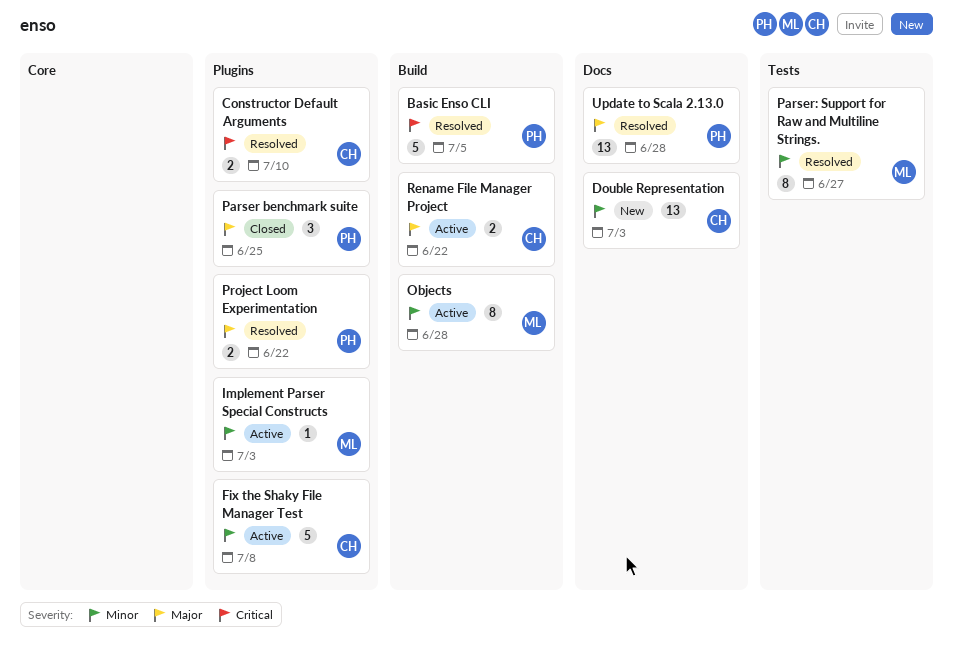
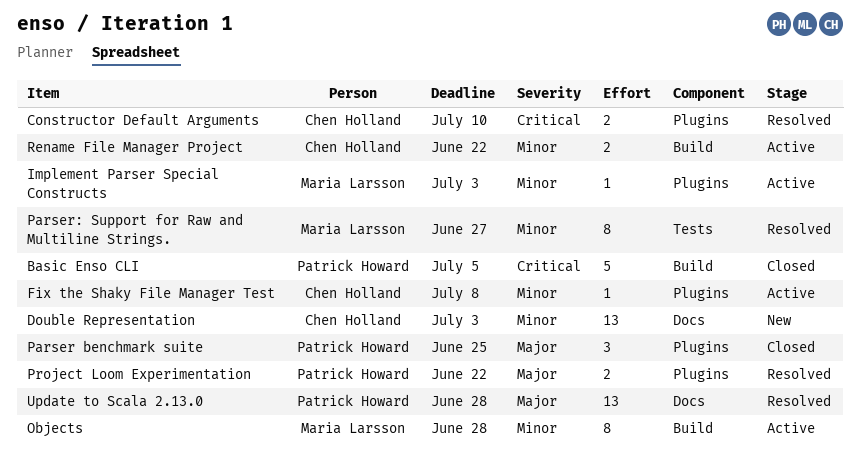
Basic Enso CLI, status: Resolved -> Closed
Fix the Shaky File Manager Test, estimate: 5 -> 1
Rename File Manager Project, priority: Major -> Minor

